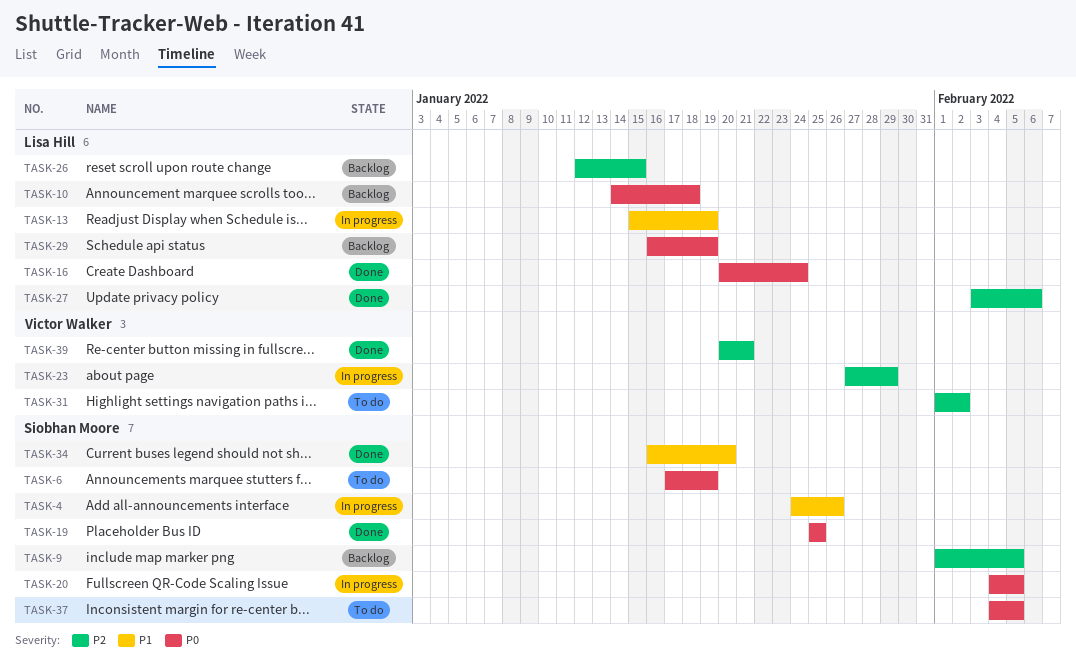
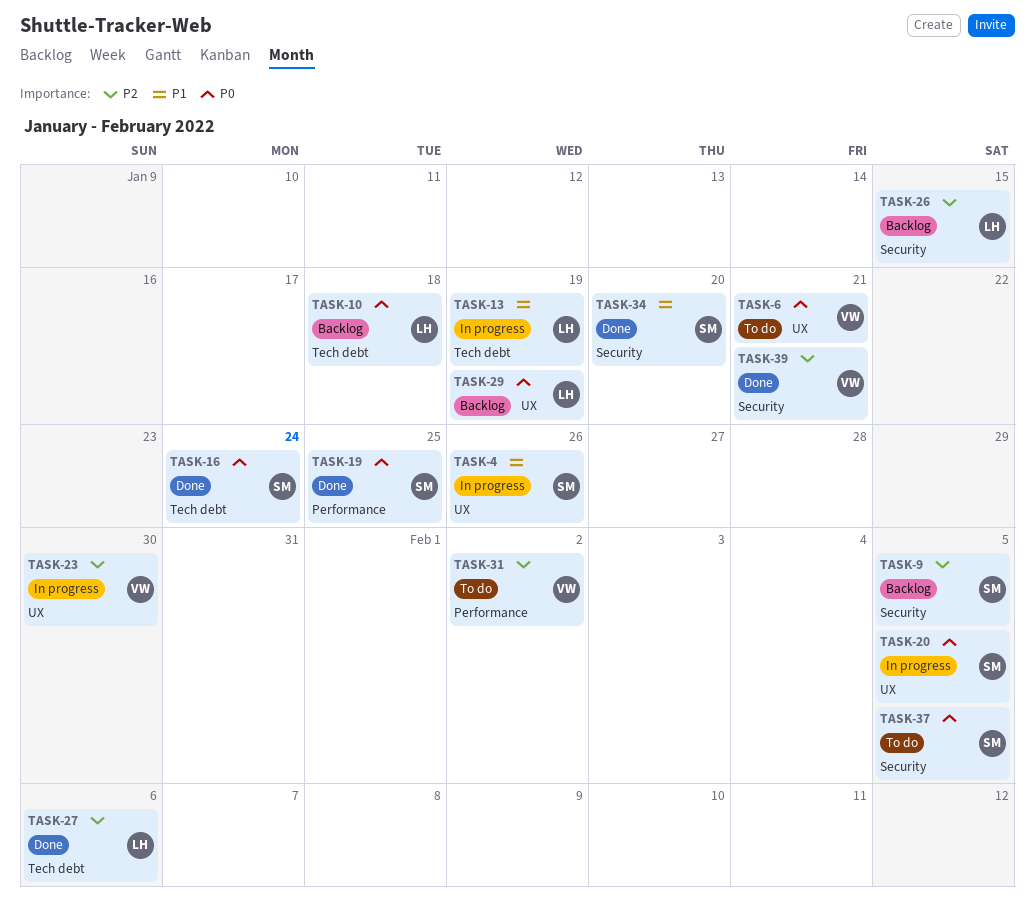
TASK-6, owner: Siobhan Moore -> Victor Walker
TASK-6, due: Jan 19 -> Jan 21
TASK-16, owner: Lisa Hill -> Siobhan Moore
TASK-23, due: Jan 29 -> Jan 30

